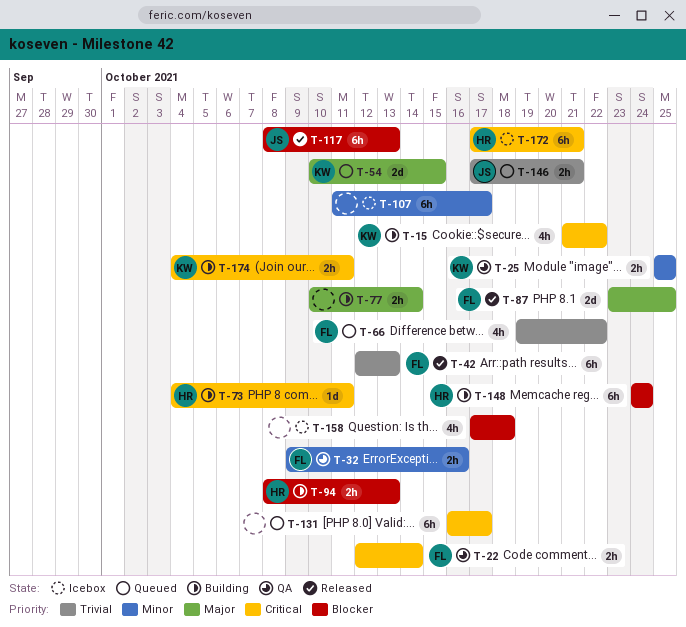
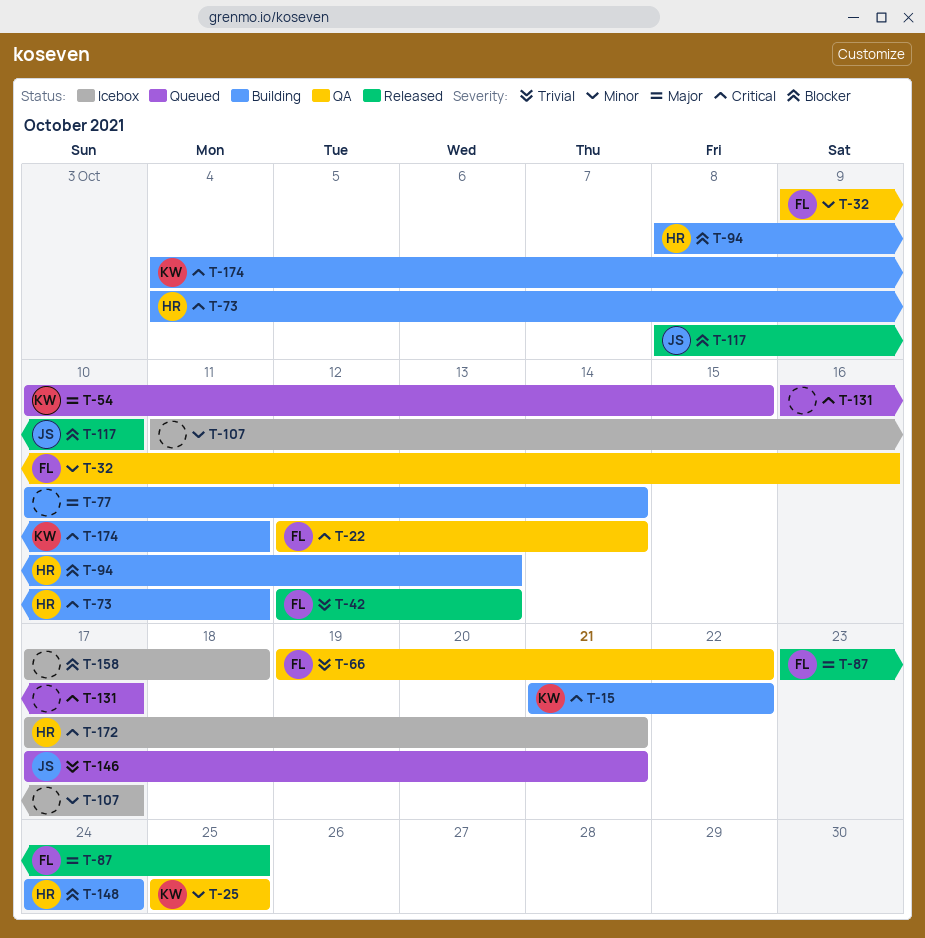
T-66, status: Queued -> QA
T-117, due: Oct 13 -> Oct 10

